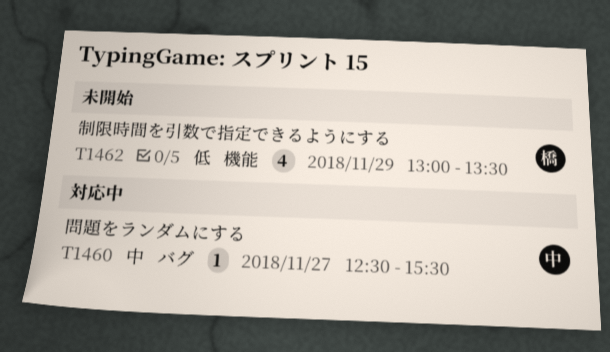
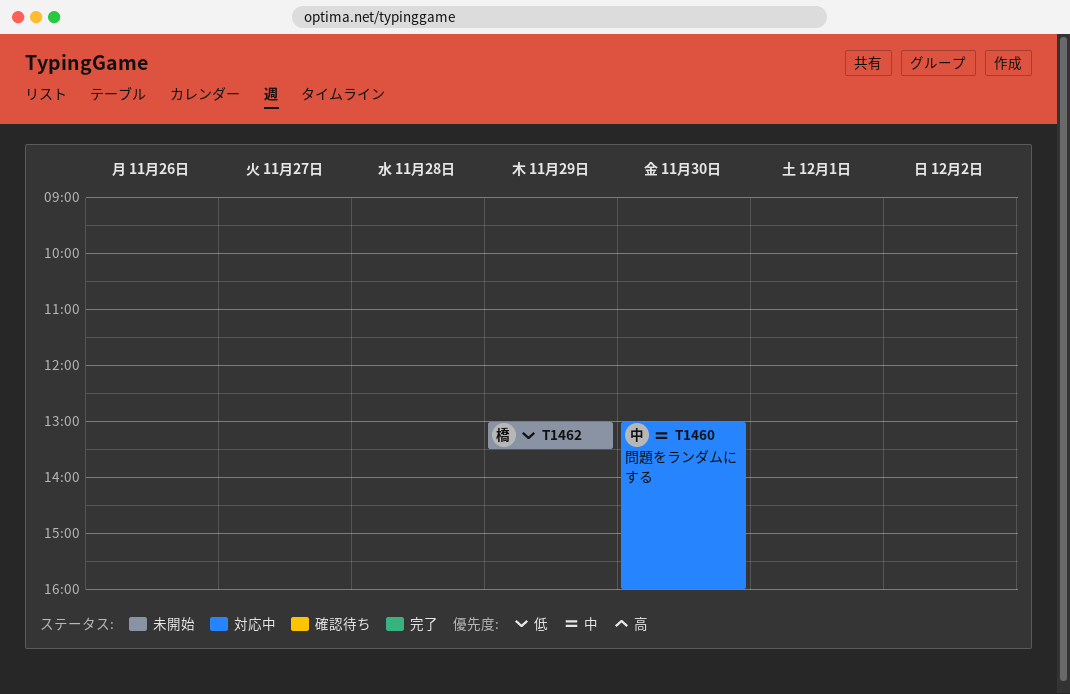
T1460, day: Nov 27 -> Nov 30
T1460, begins: 12:30 -> 13:00
T1460, ends: 15:30 -> 16:00

